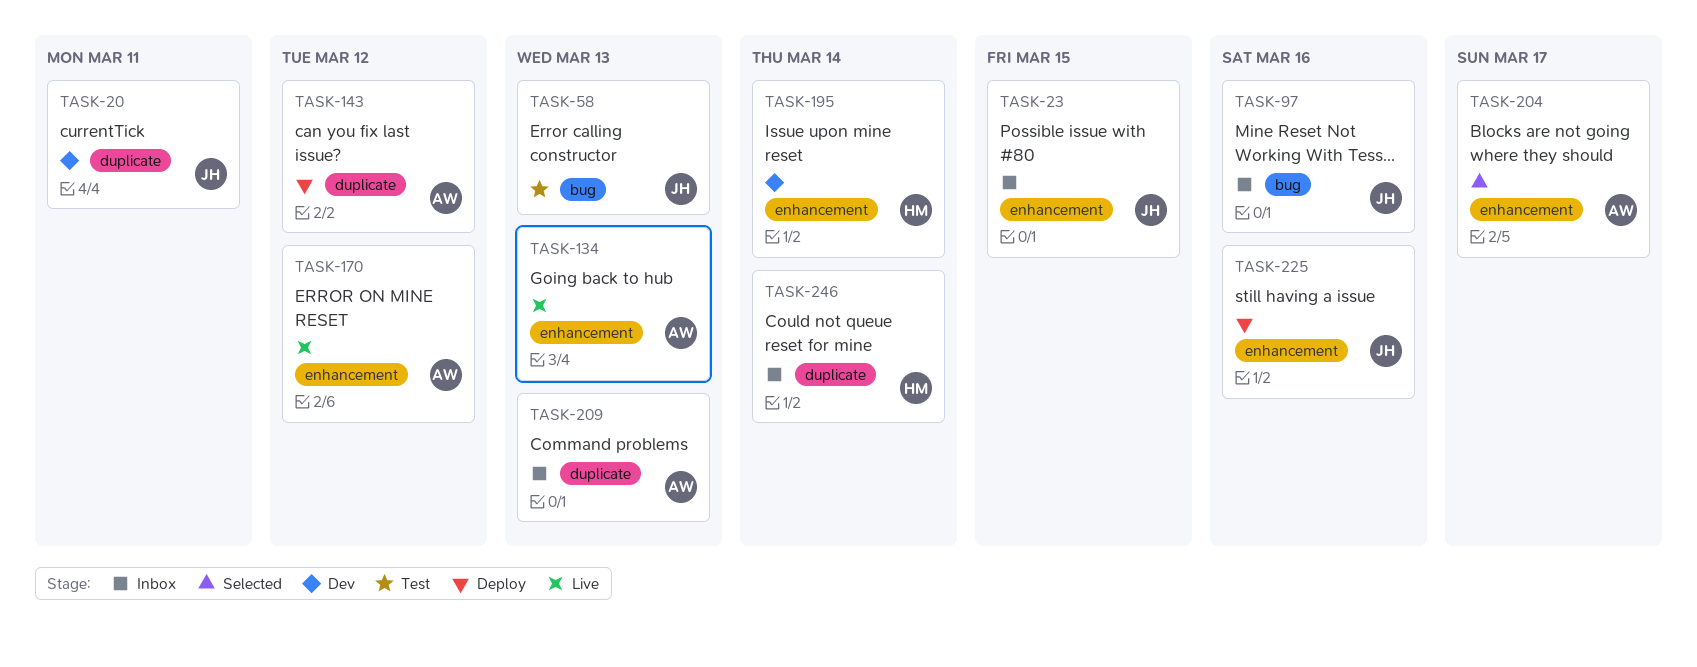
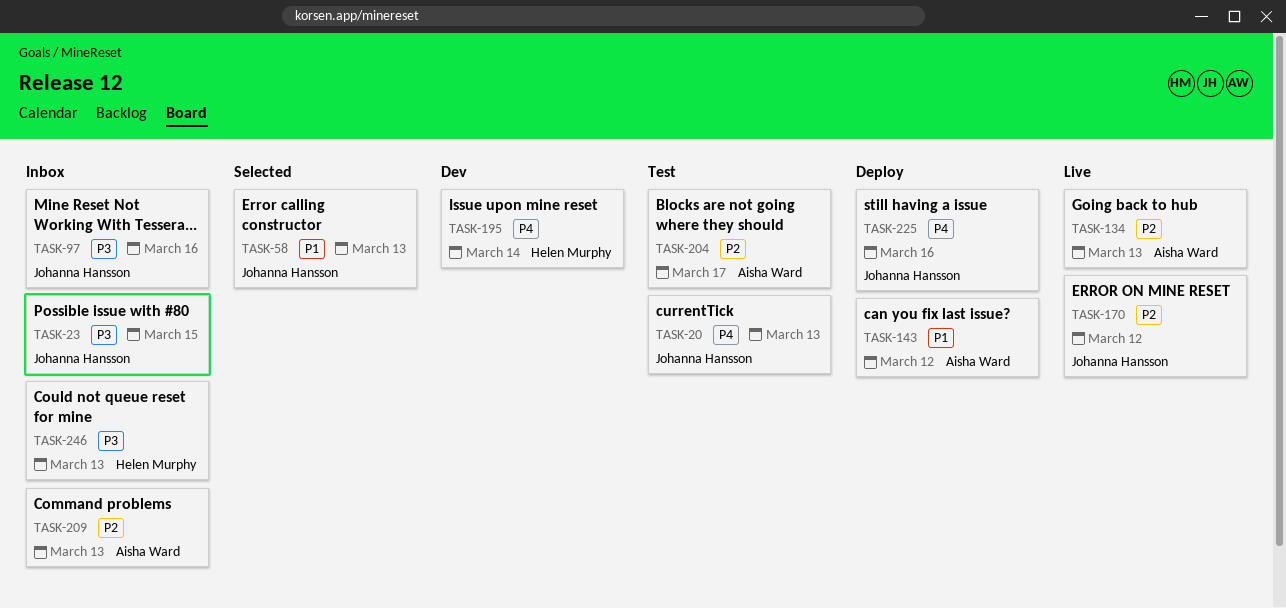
TASK-20, status: Dev -> Test
TASK-20, due: Mar 11 -> Mar 13
TASK-58, status: Test -> Selected
TASK-170, owner: Aisha Ward -> Johanna Hansson
TASK-204, status: Selected -> Test
TASK-246, due: Mar 14 -> Mar 13

